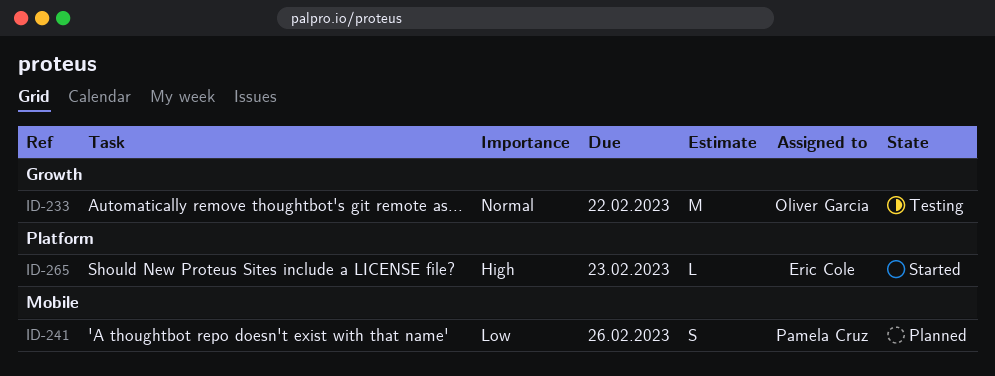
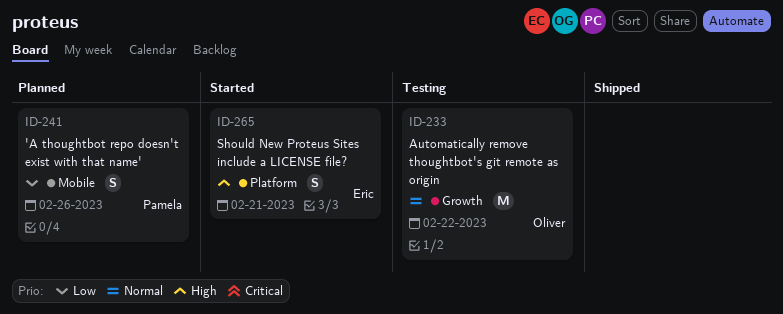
ID-265, estimate: L -> S
ID-265, due: Feb 23 -> Feb 21

